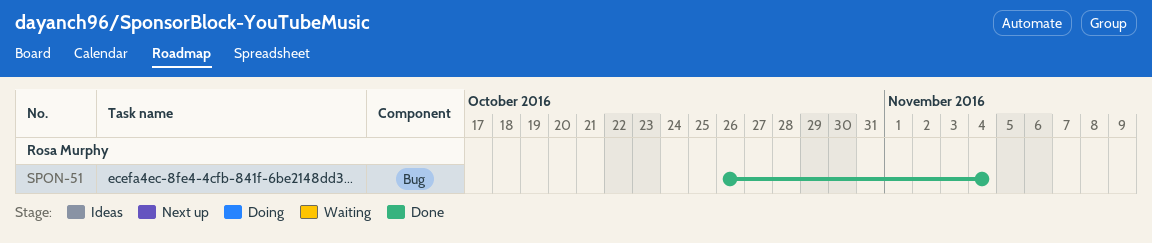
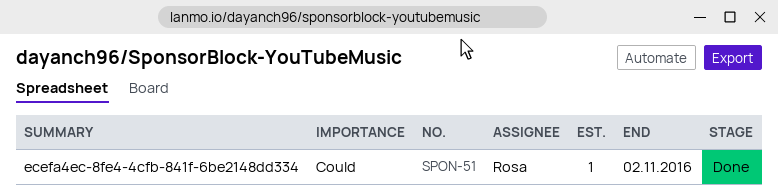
SPON-51, due: Nov 4 -> Nov 2

